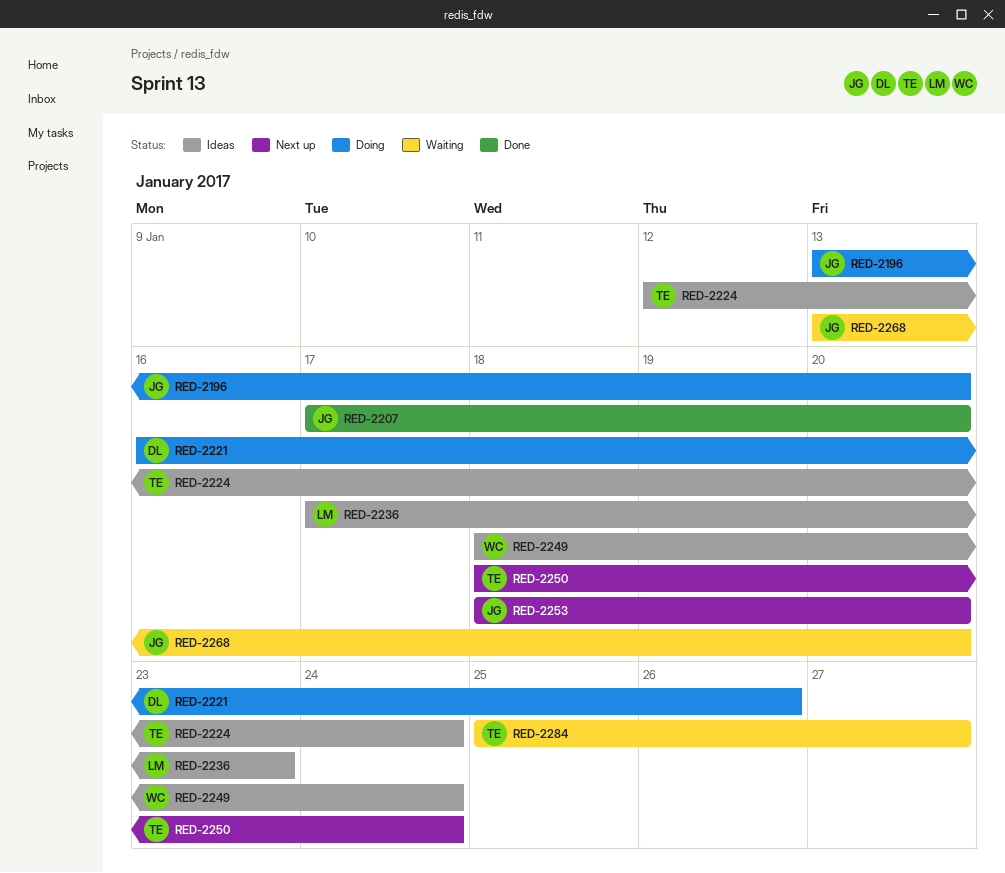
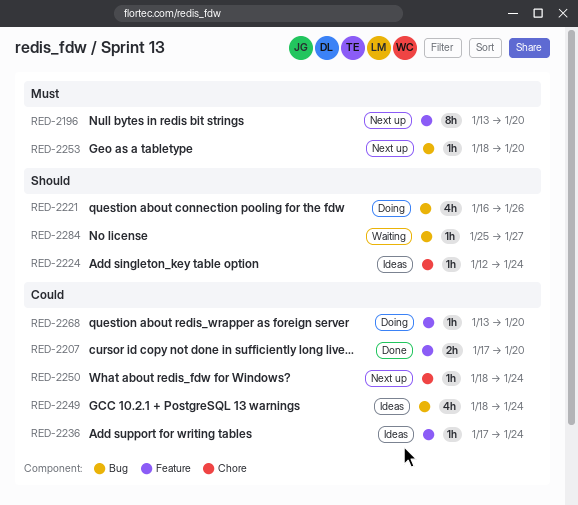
RED-2196, status: Doing -> Next up
RED-2236, due: Jan 23 -> Jan 24
RED-2268, status: Waiting -> Doing

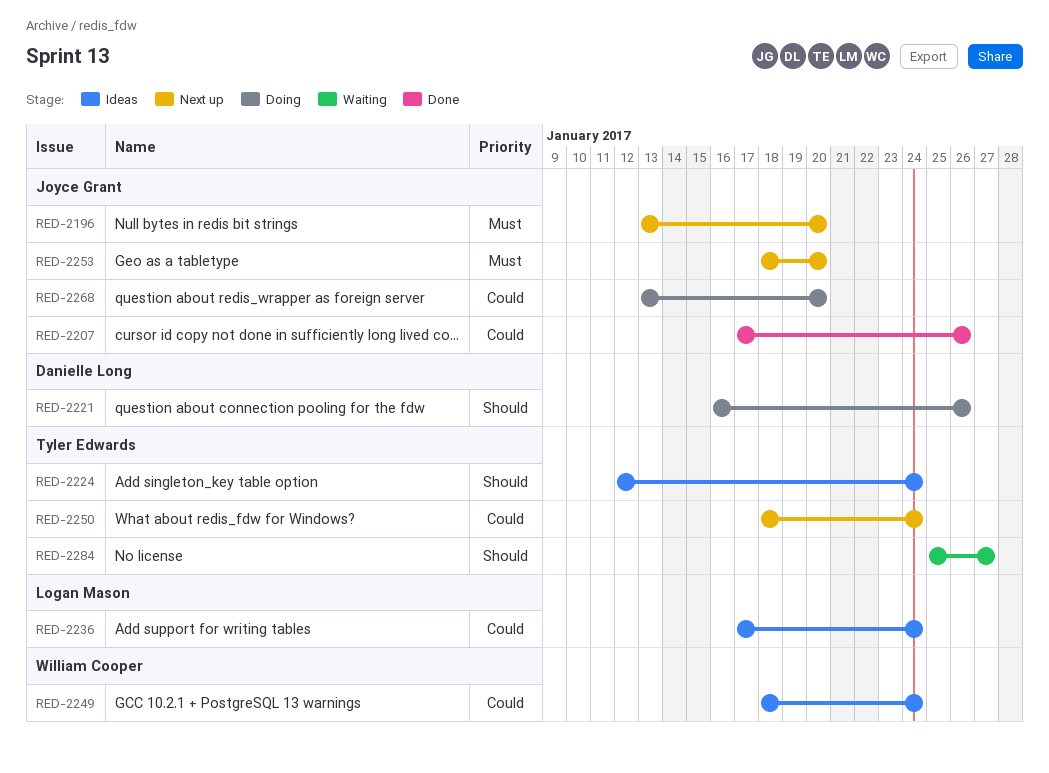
RED-2207, due: Jan 20 -> Jan 26

